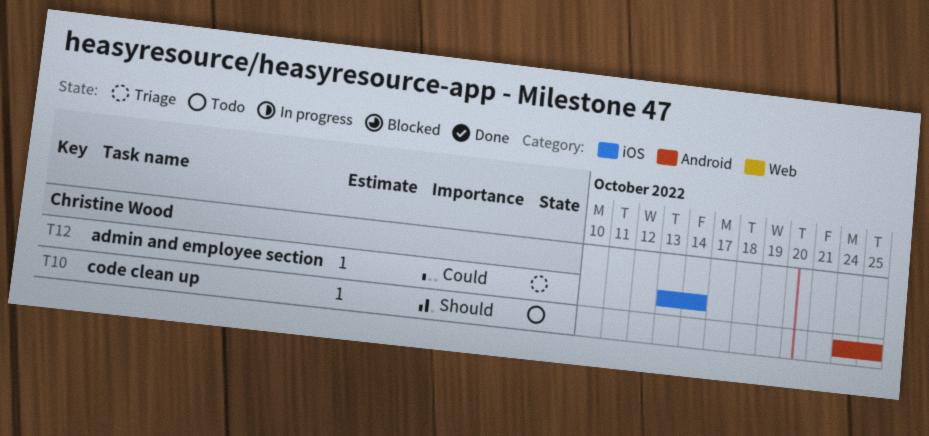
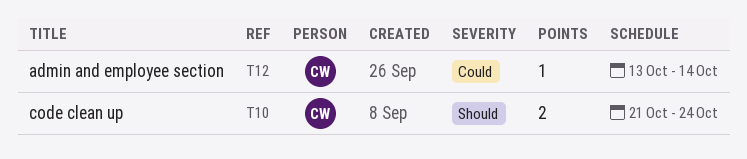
T10, estimate: 1 -> 2
T10, start: Oct 24 -> Oct 21
T10, due: Oct 25 -> Oct 24

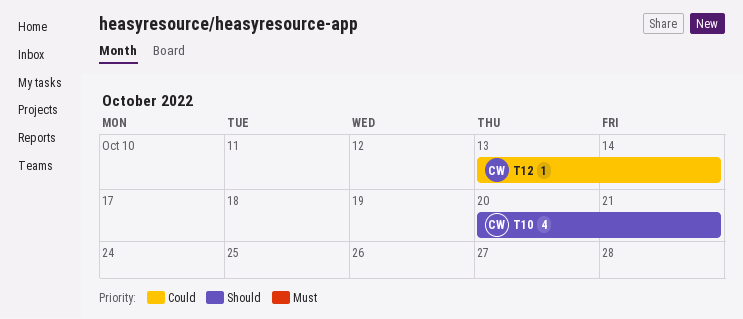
T10, estimate: 2 -> 4
T10, start: Oct 21 -> Oct 20
T10, due: Oct 24 -> Oct 21

